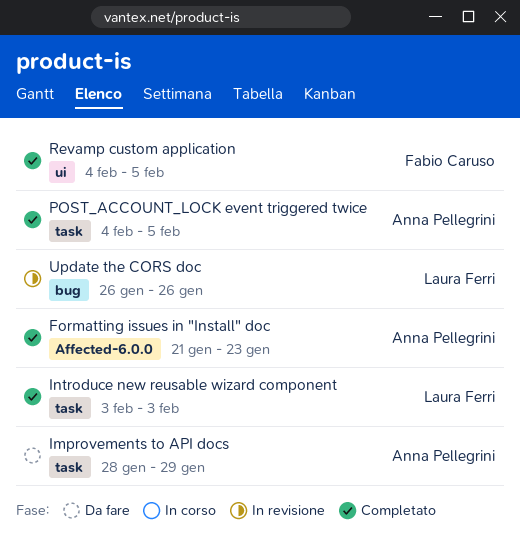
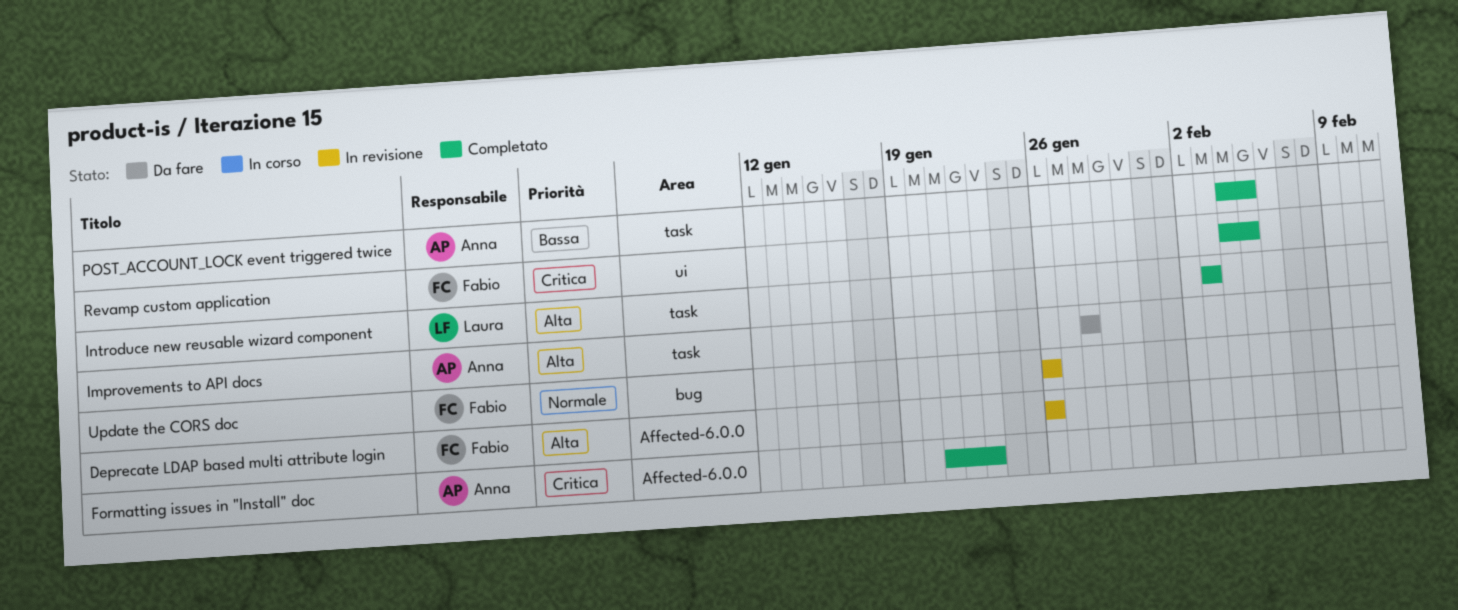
Deprecate LDAP based multi attribute login: none -> present
Improvements to API docs, due: Jan 29 -> Jan 28
Update the CORS doc, owner: Laura Ferri -> Fabio Caruso

